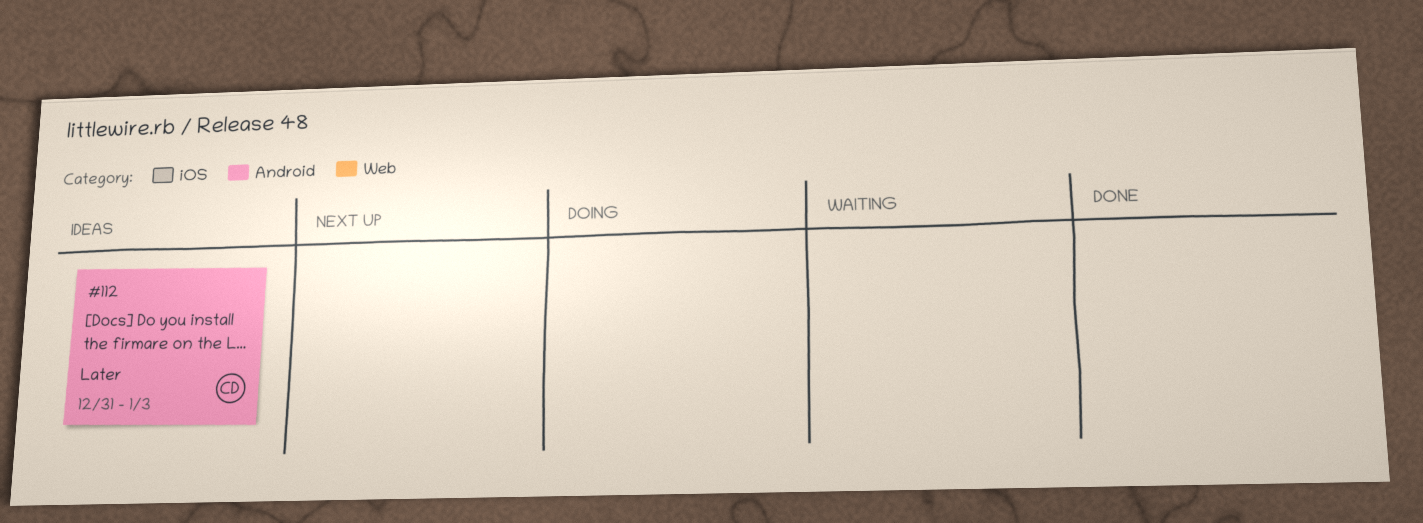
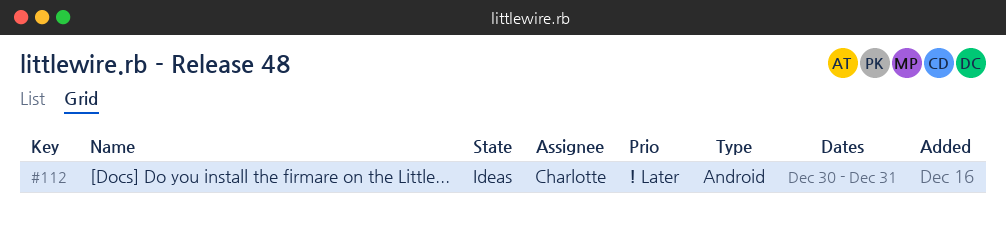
#112, start: Dec 31 -> Dec 30
#112, due: Jan 3 -> Dec 31

